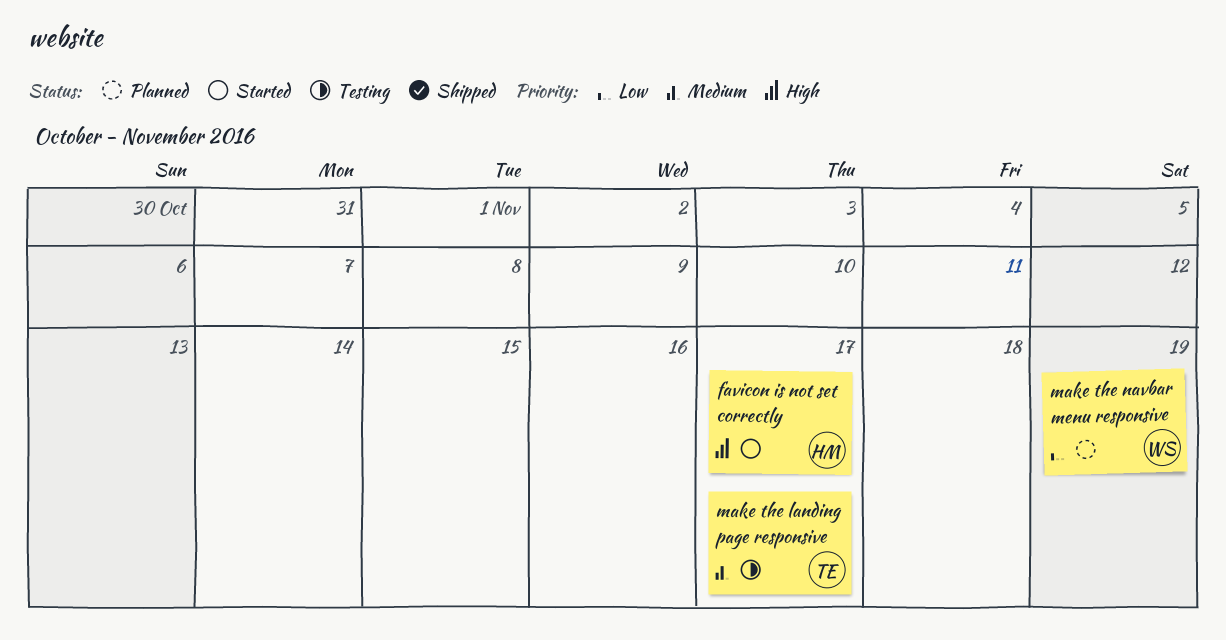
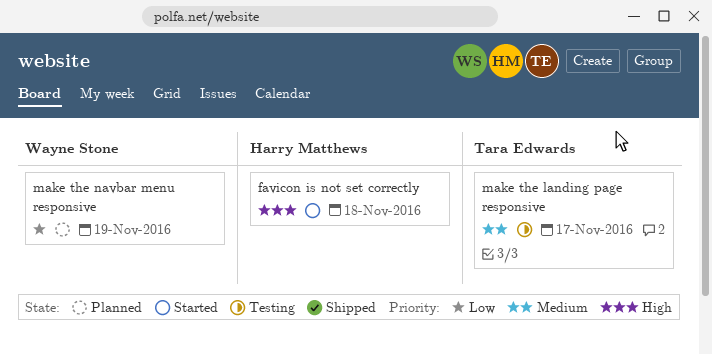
favicon is not set correctly, due: Nov 17 -> Nov 18

